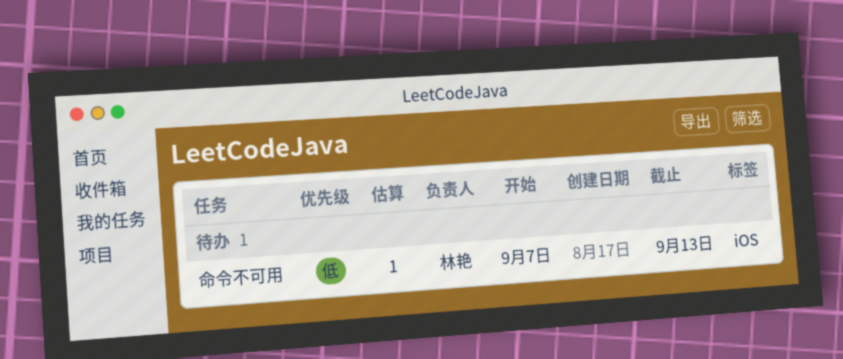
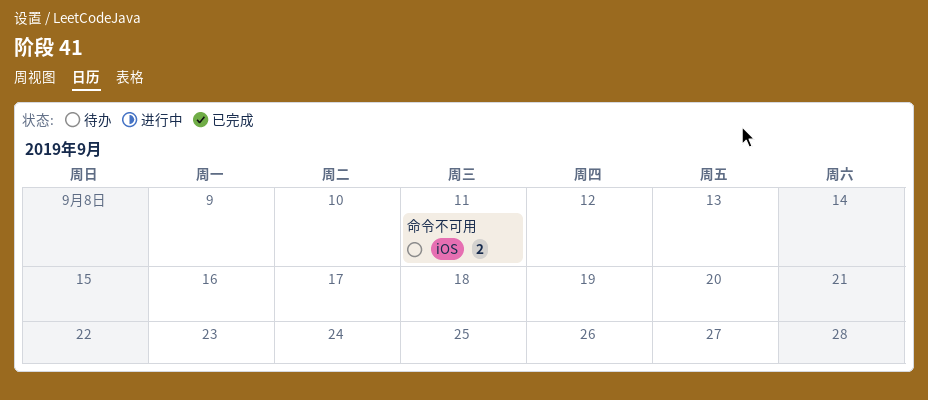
命令不可用, estimate: 1 -> 2
命令不可用, due: Sep 13 -> Sep 11

